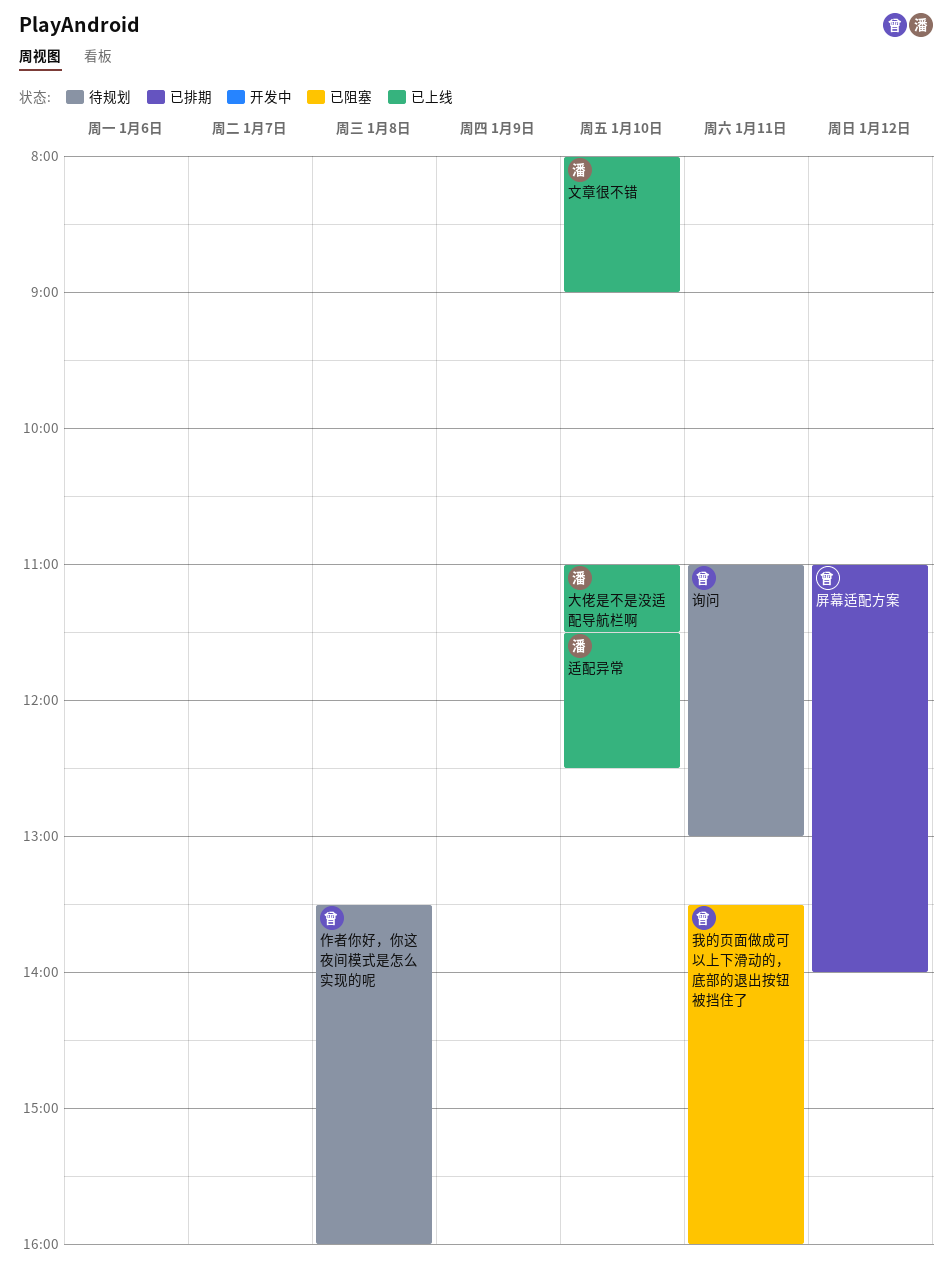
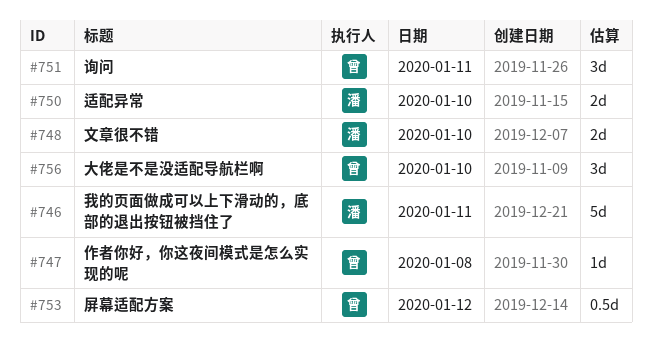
大佬是不是没适配导航栏啊, owner: 潘 -> 曾
我的页面做成可以上下滑动的，底部的退出按钮被挡住了, owner: 曾 -> 潘

